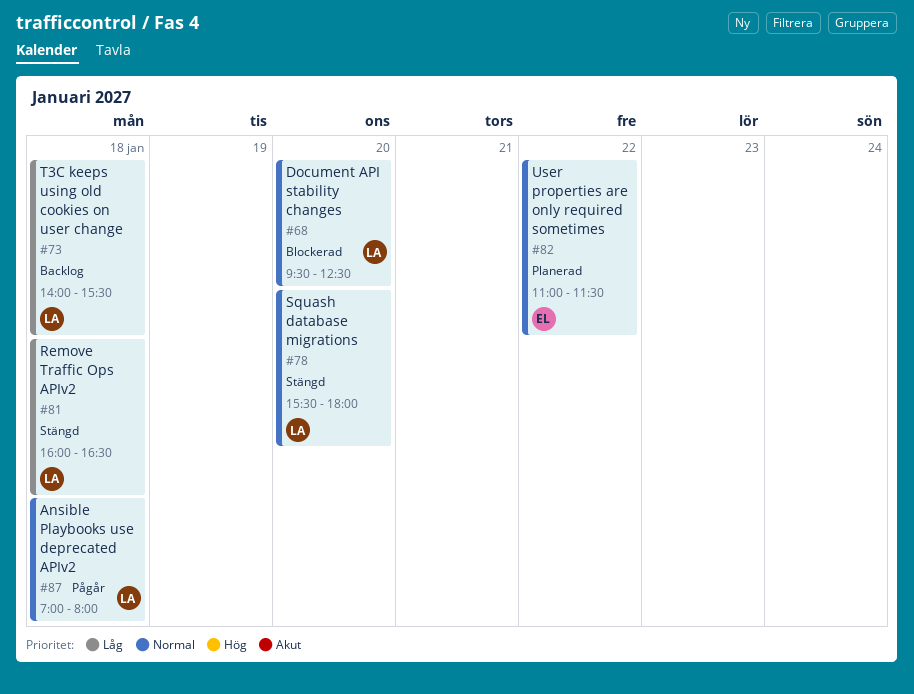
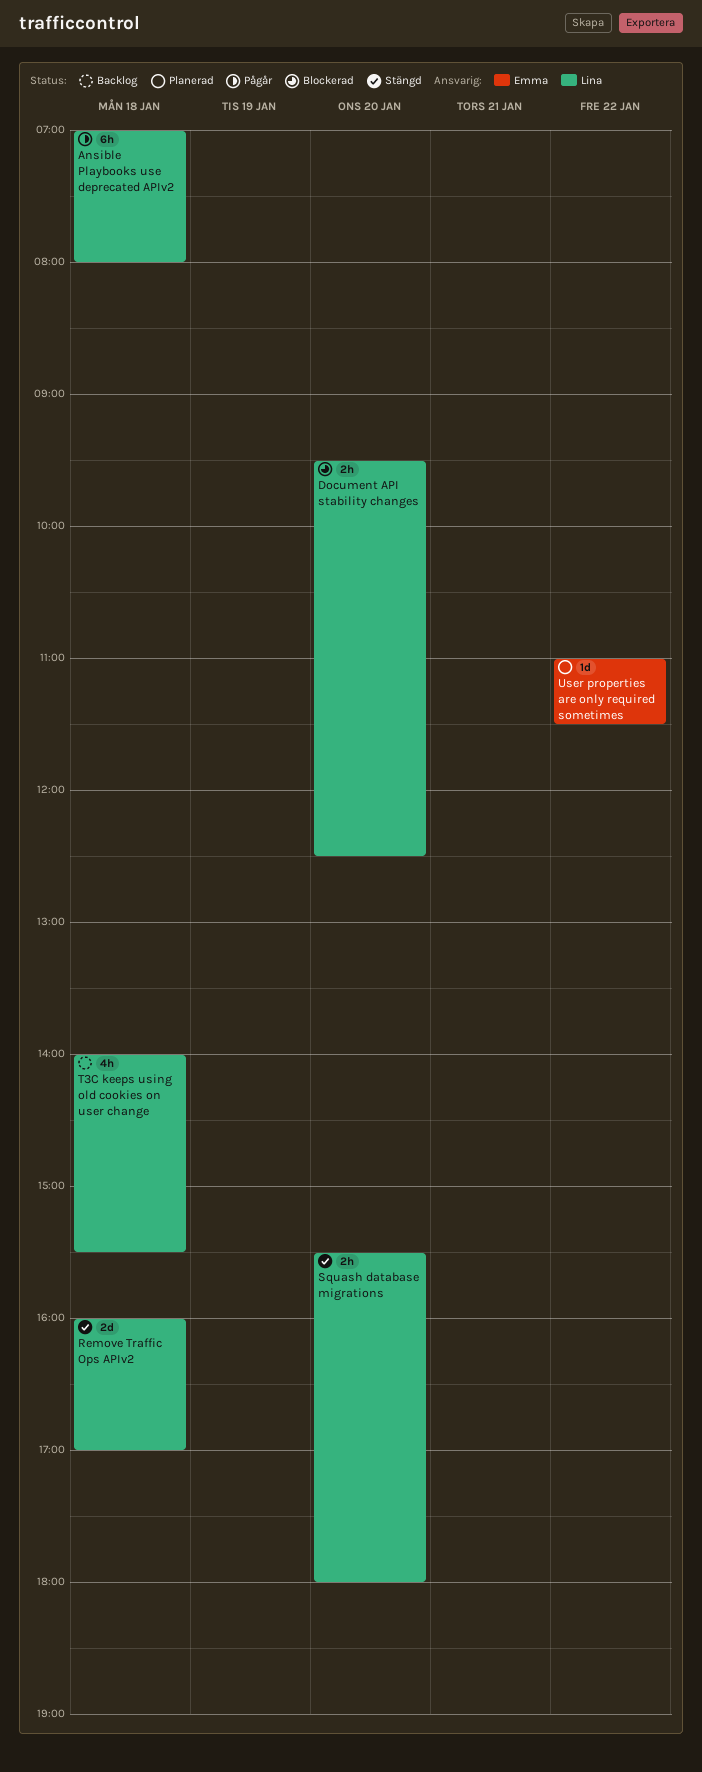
Remove Traffic Ops APIv2, ends: 16:30 -> 17:00

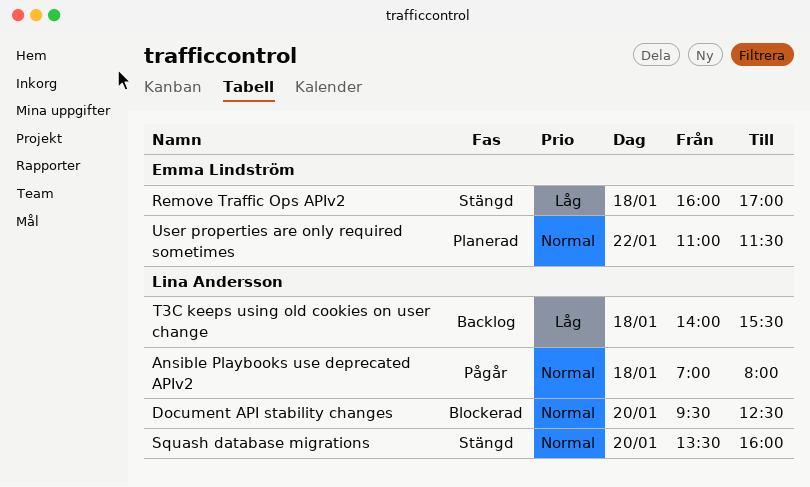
Remove Traffic Ops APIv2, owner: Lina Andersson -> Emma Lindström
Squash database migrations, begins: 15:30 -> 13:30
Squash database migrations, ends: 18:00 -> 16:00

